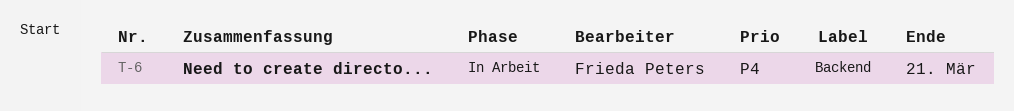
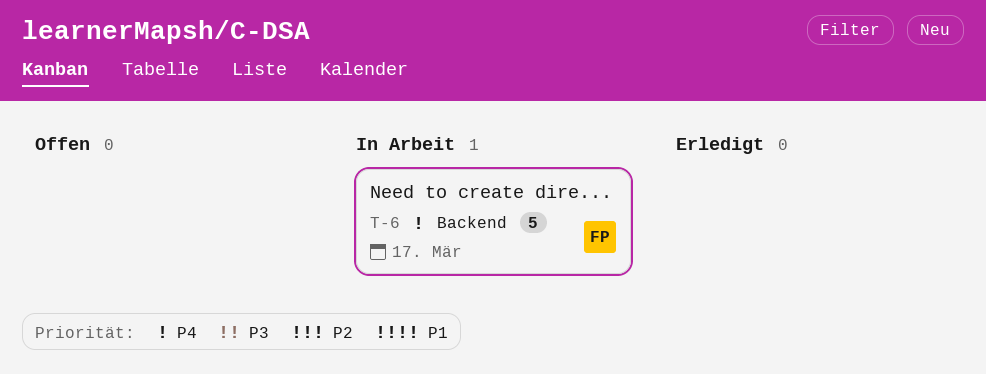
T-6, due: Mar 21 -> Mar 17

